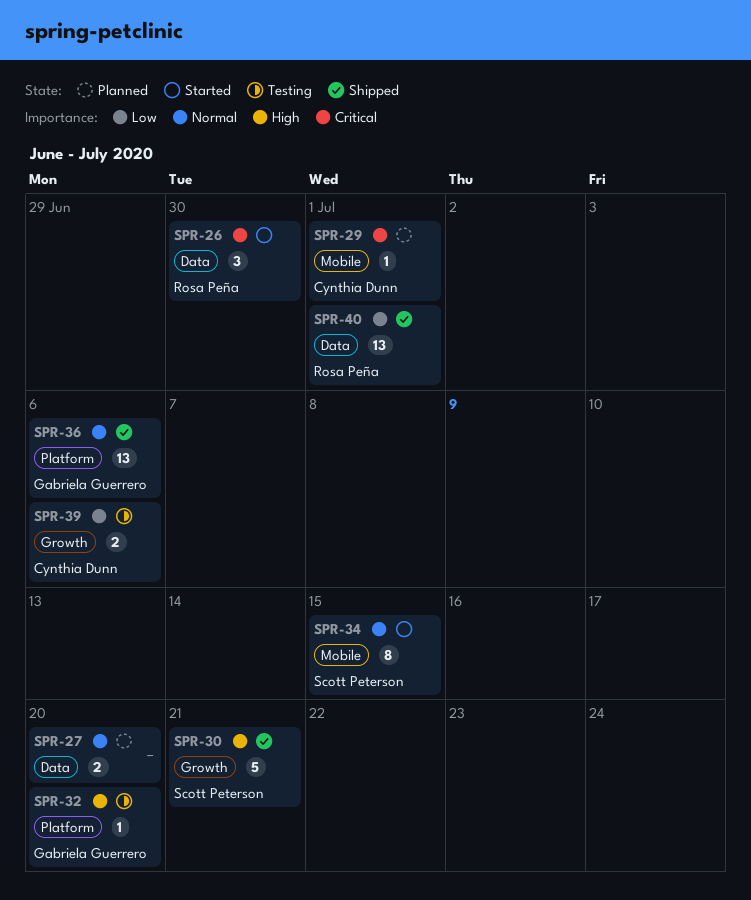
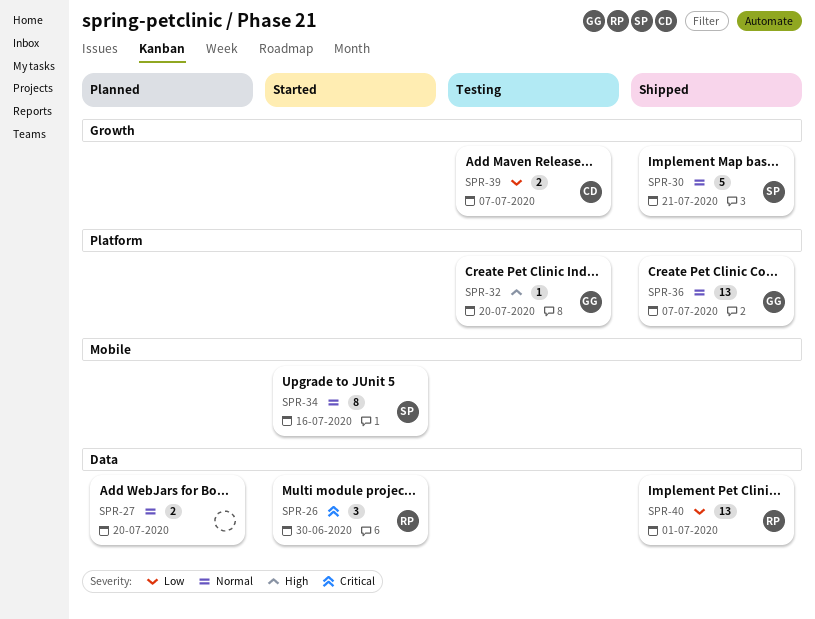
SPR-29: present -> none
SPR-30, priority: High -> Normal
SPR-34, due: Jul 15 -> Jul 16
SPR-36, due: Jul 6 -> Jul 7
SPR-39, due: Jul 6 -> Jul 7

